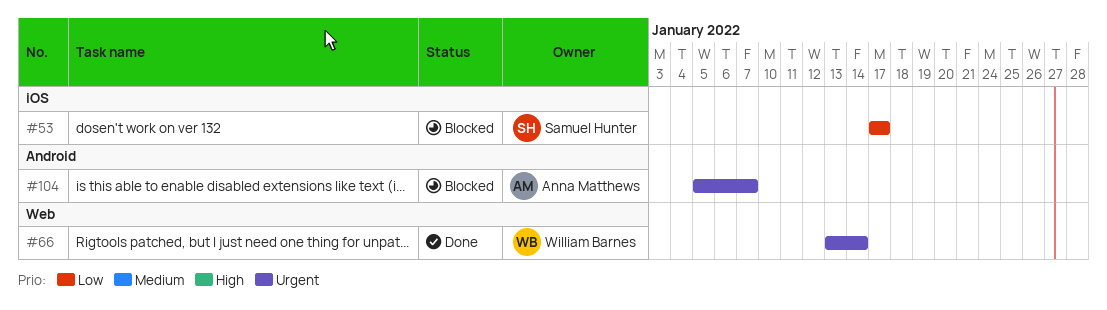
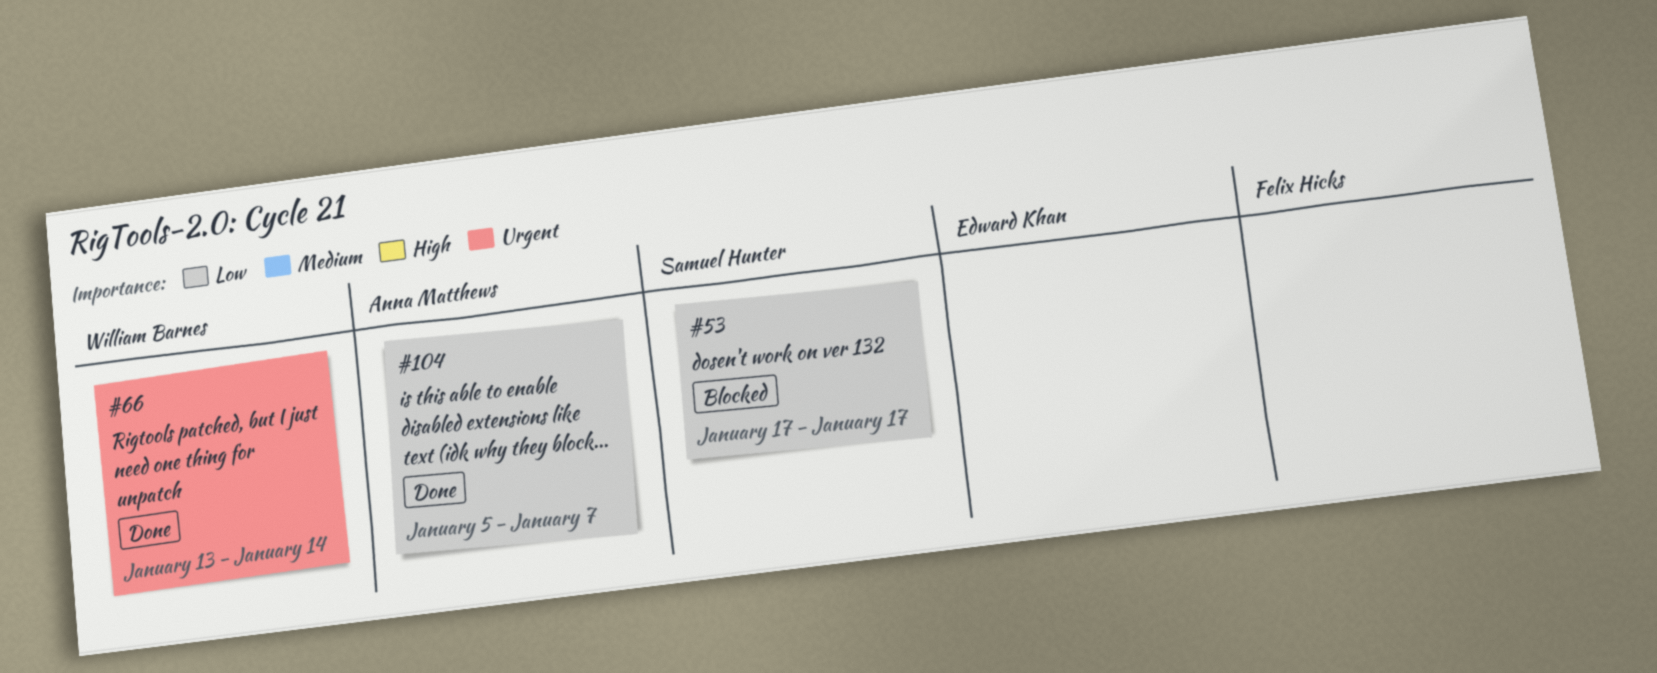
#104, status: Blocked -> Done
#104, priority: Urgent -> Low

